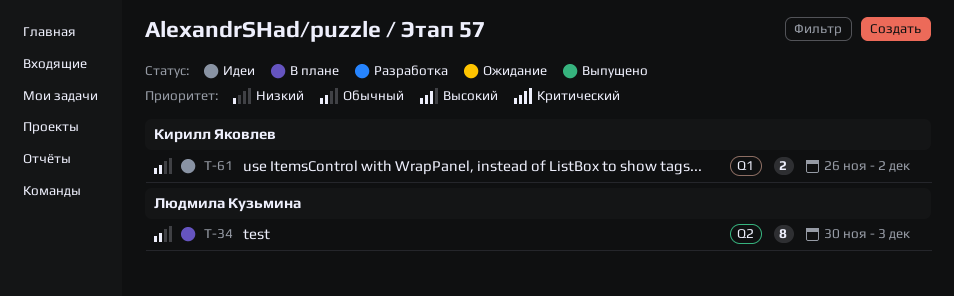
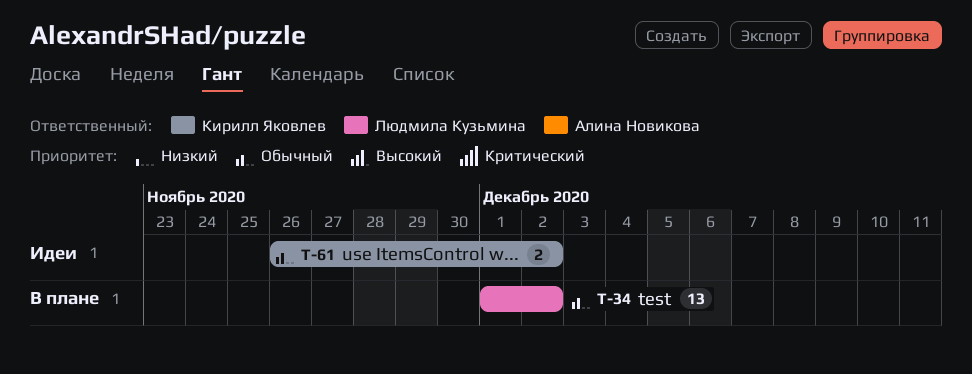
T-34, estimate: 8 -> 13
T-34, start: Nov 30 -> Dec 1
T-34, due: Dec 3 -> Dec 2

